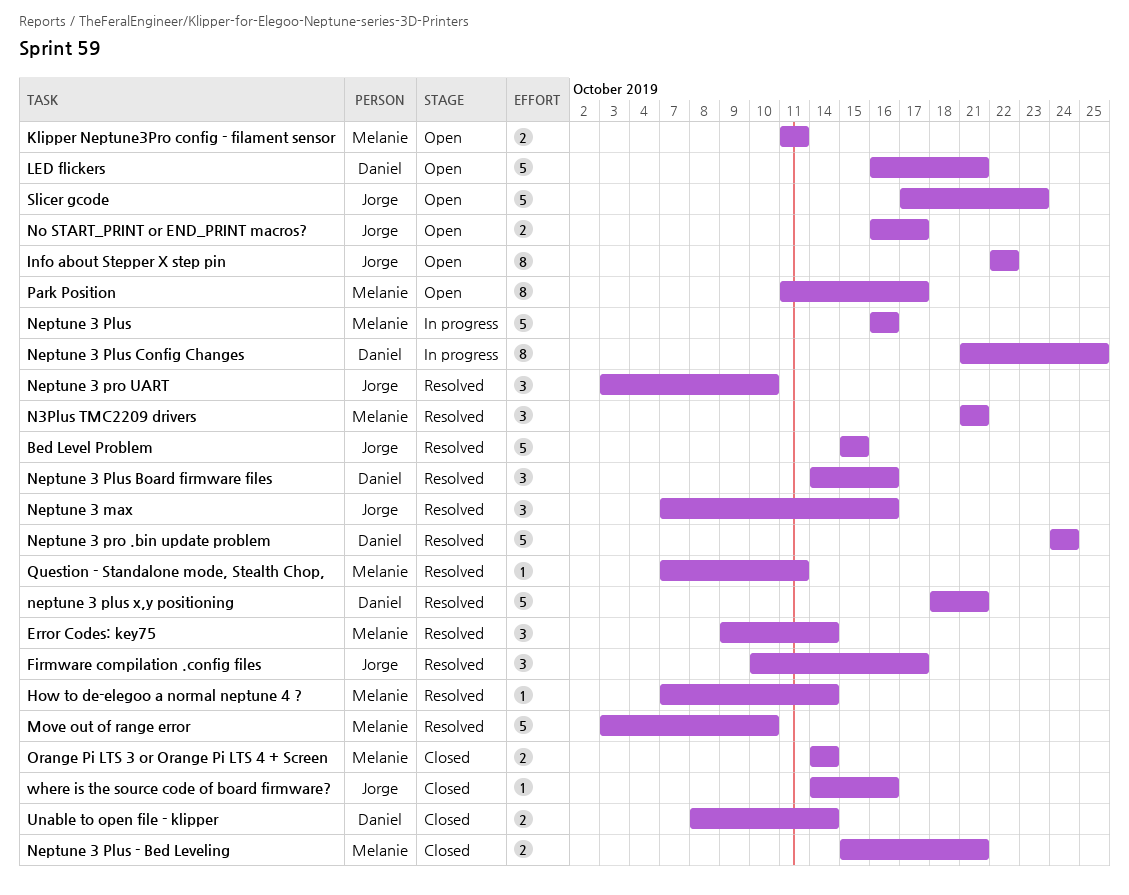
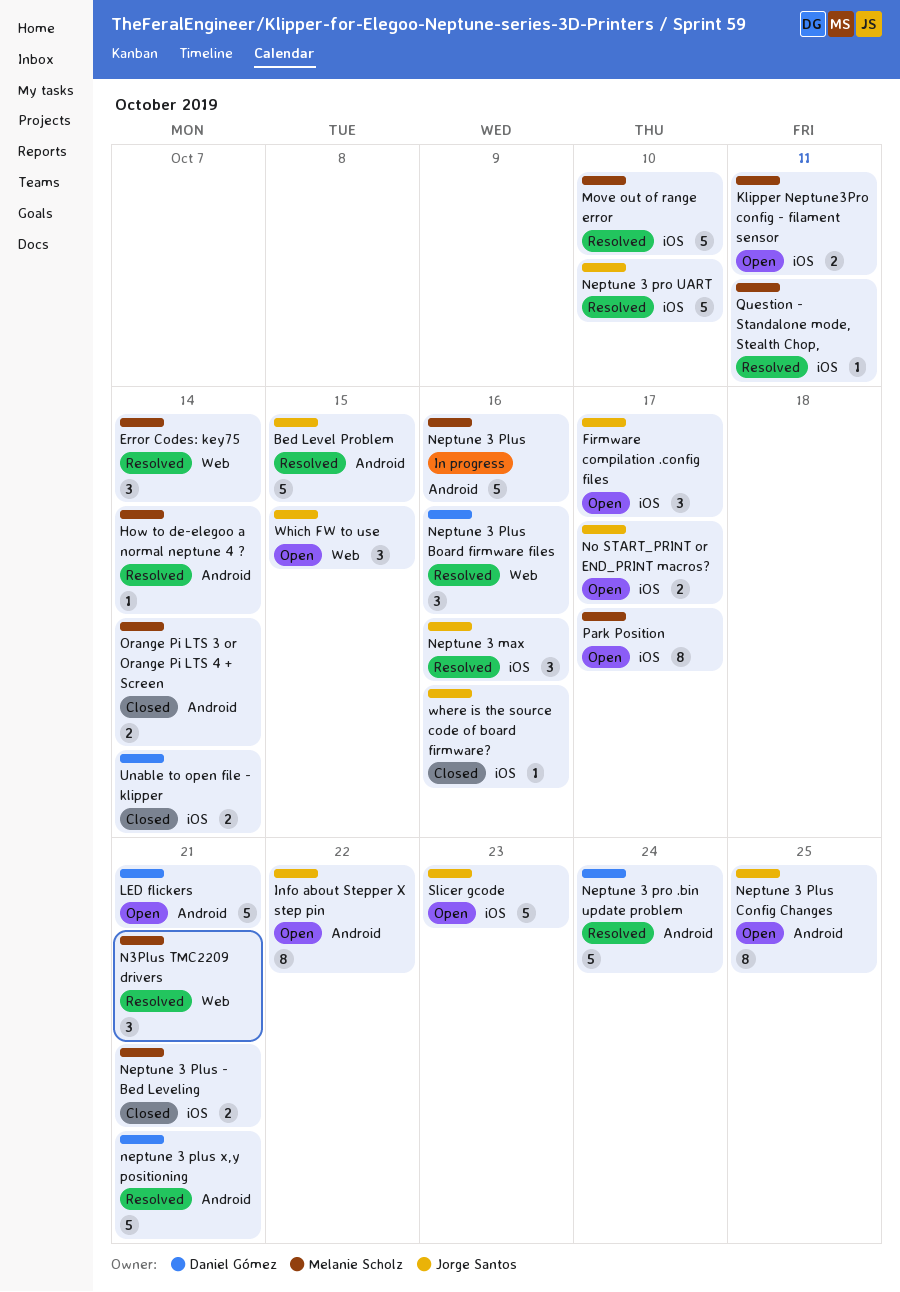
Firmware compilation .config files, status: Resolved -> Open
Neptune 3 Plus Config Changes, status: In progress -> Open
Neptune 3 Plus Config Changes, owner: Daniel Gómez -> Jorge Santos
Neptune 3 pro UART, estimate: 3 -> 5
Which FW to use: none -> present

